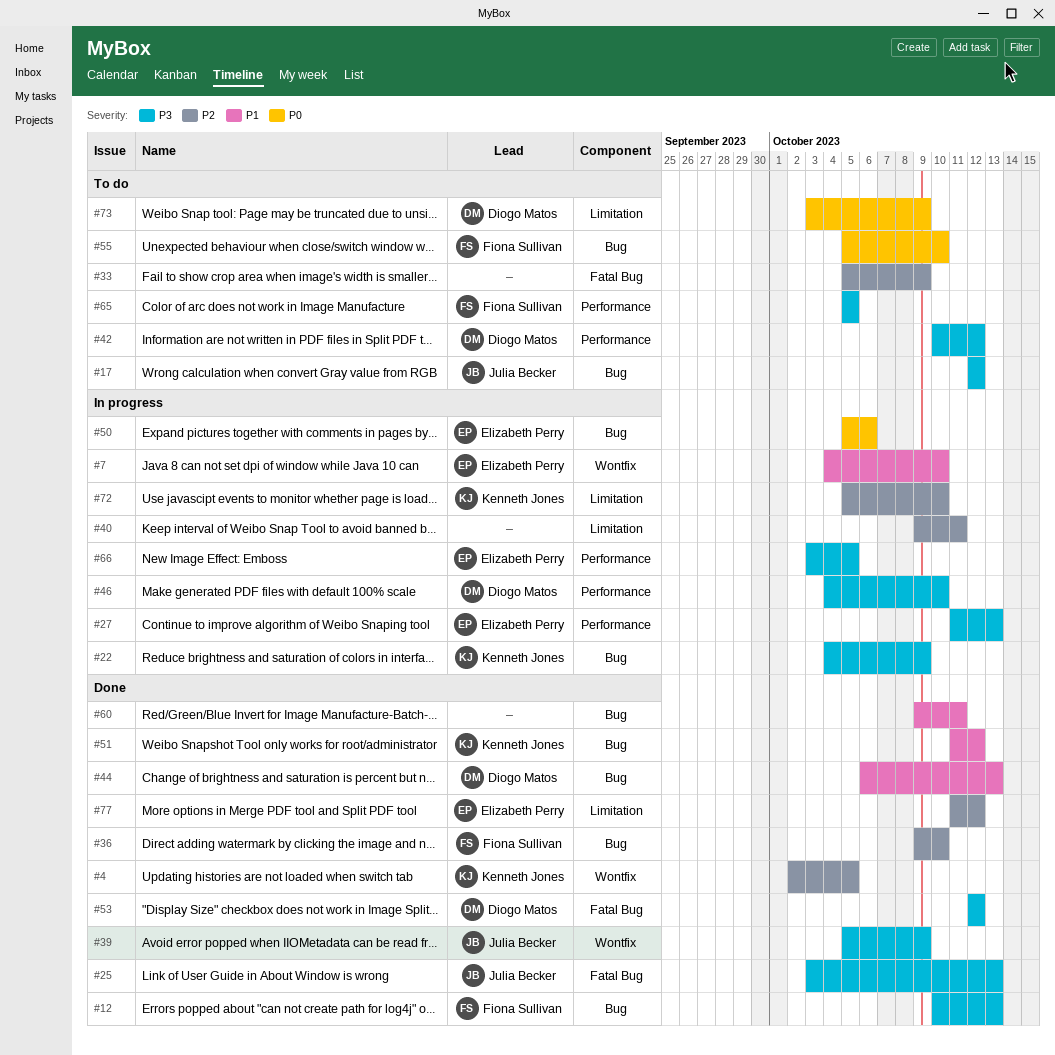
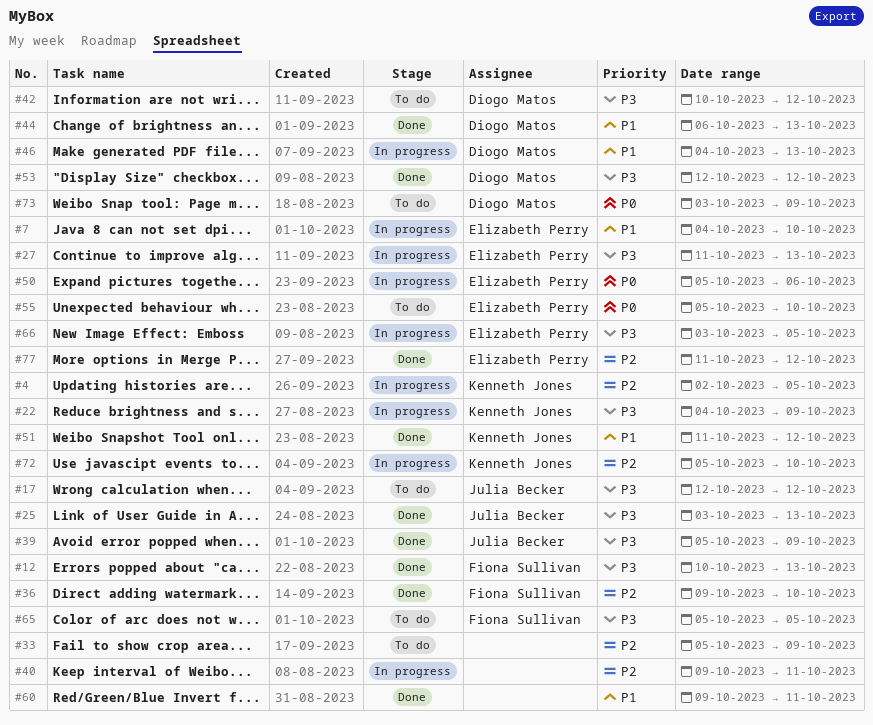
#4, status: Done -> In progress
#46, priority: P3 -> P1
#46, due: Oct 10 -> Oct 13
#55, owner: Fiona Sullivan -> Elizabeth Perry

